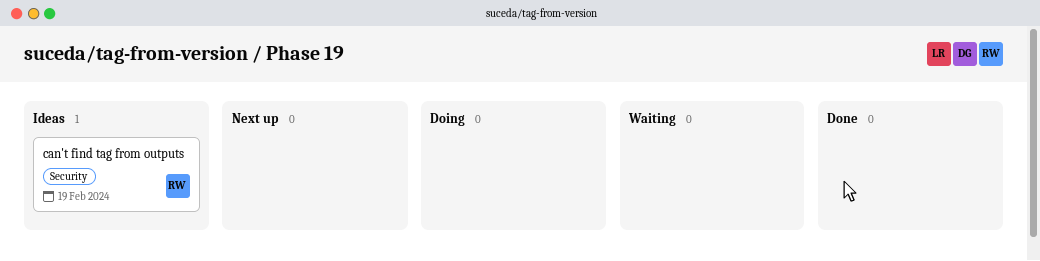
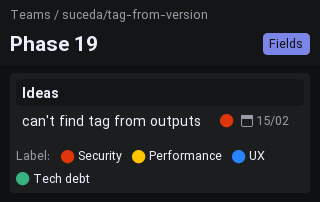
can't find tag from outputs, due: Feb 19 -> Feb 15

